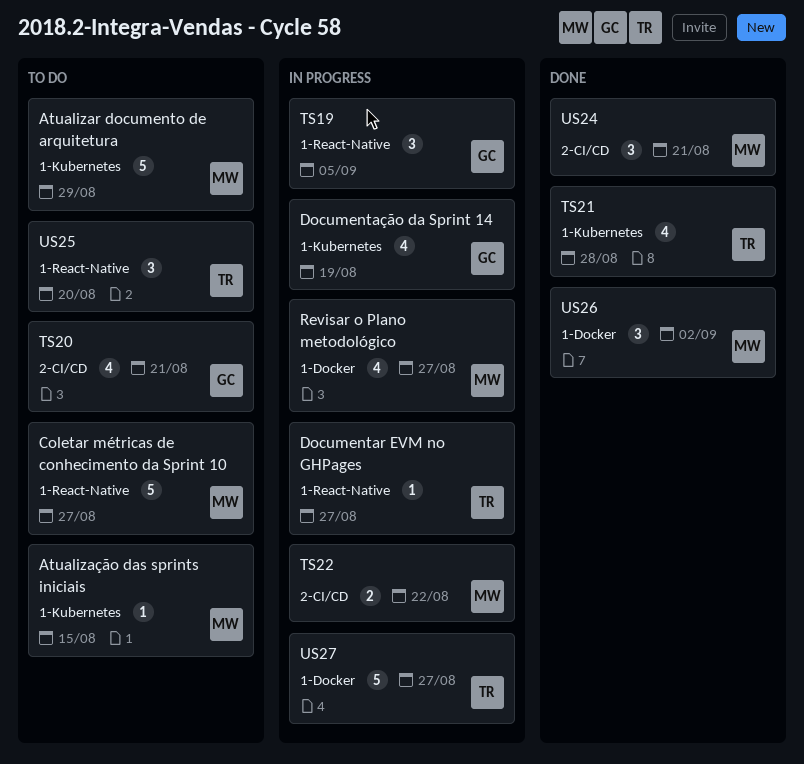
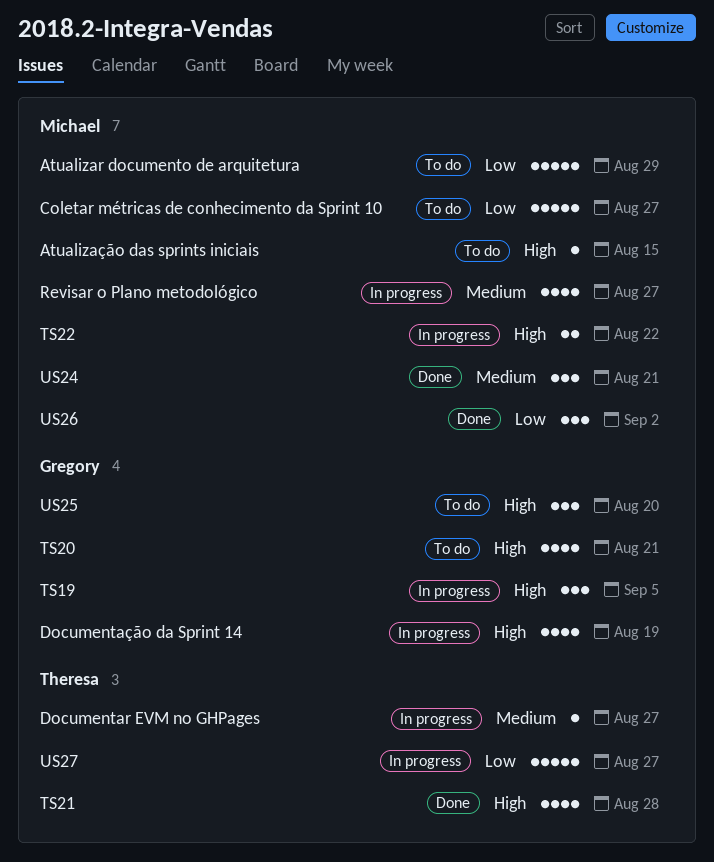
US25, owner: Theresa -> Gregory

